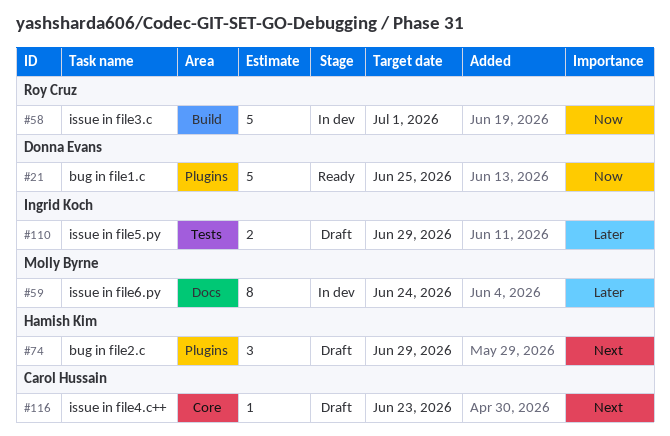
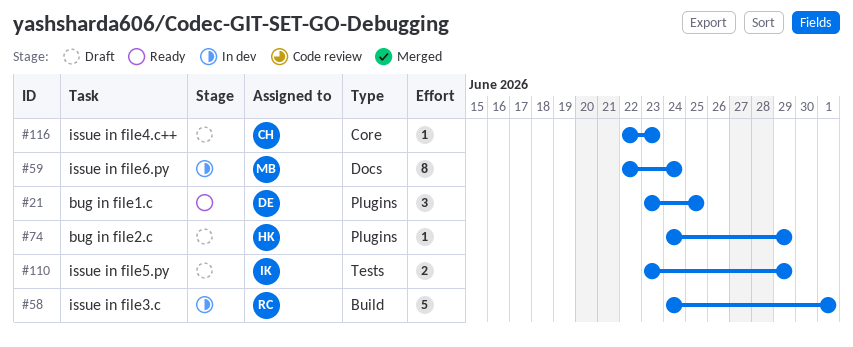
#21, estimate: 5 -> 3
#74, estimate: 3 -> 1

